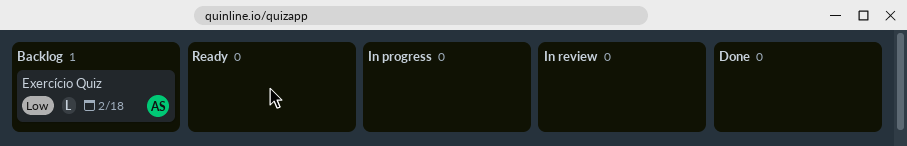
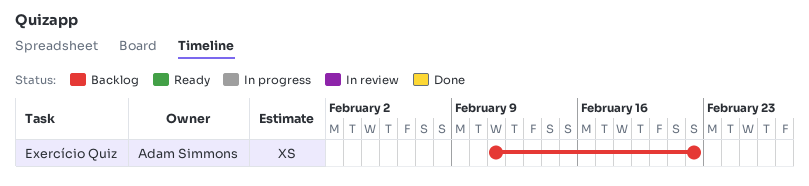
Exercício Quiz, estimate: L -> XS
Exercício Quiz, due: Feb 18 -> Feb 22

